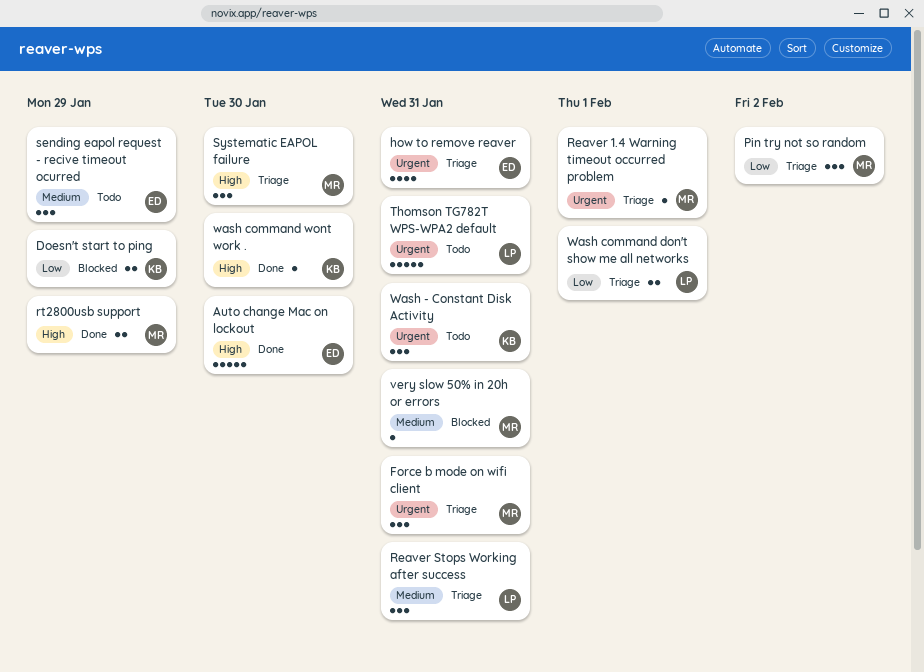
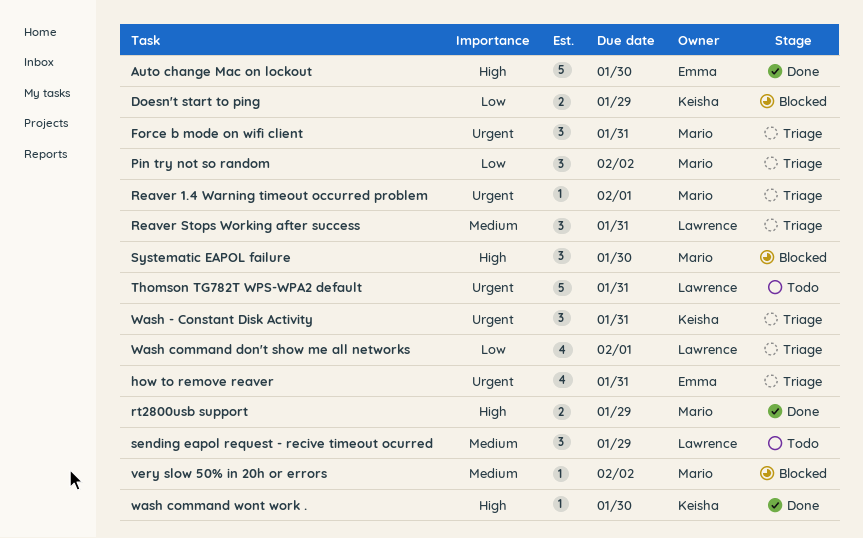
sending eapol request - recive timeout ocurred, owner: Emma -> Lawrence
Systematic EAPOL failure, status: Triage -> Blocked
very slow 50% in 20h or errors, due: Jan 31 -> Feb 2
Wash - Constant Disk Activity, status: Todo -> Triage
Wash command don't show me all networks, estimate: 2 -> 4

